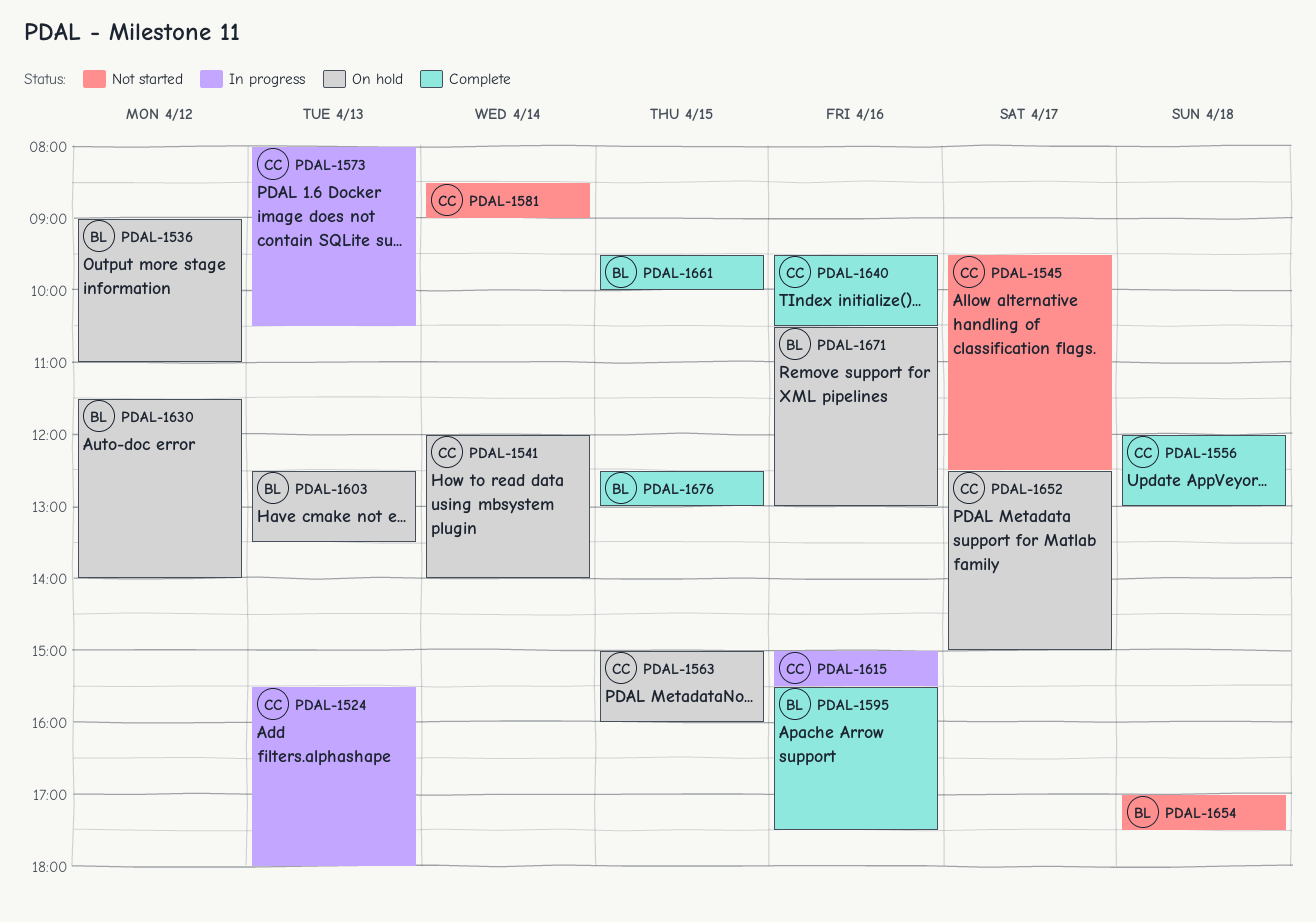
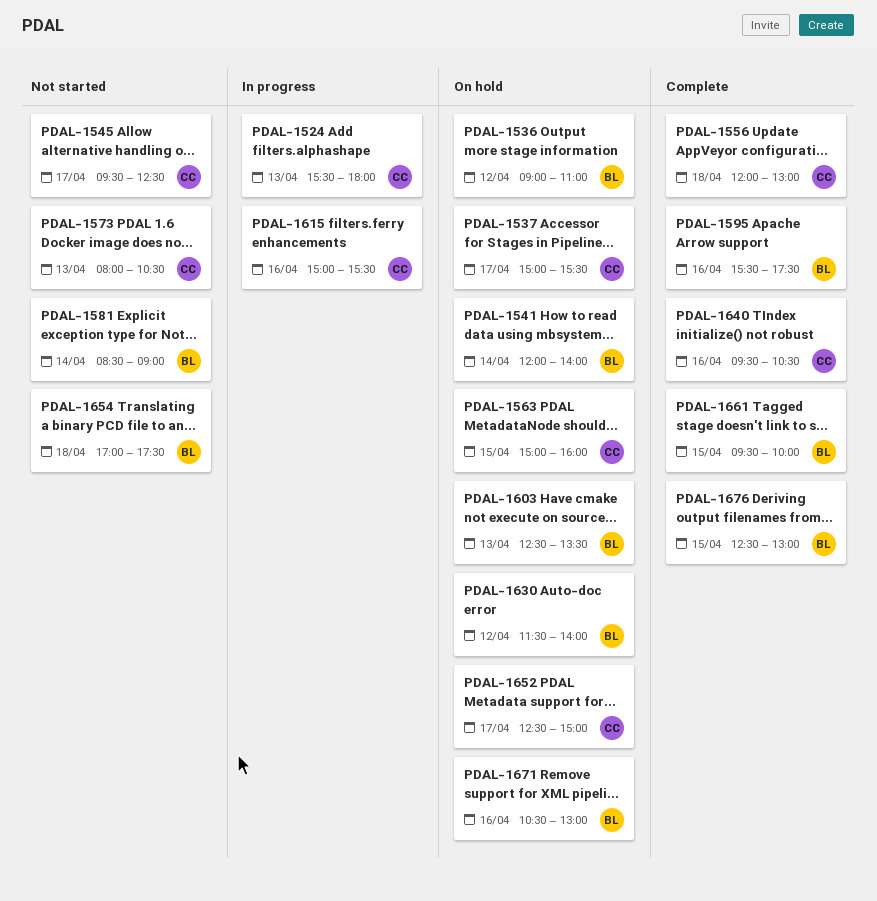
PDAL-1537: none -> present
PDAL-1541, owner: CC -> BL
PDAL-1573, status: In progress -> Not started
PDAL-1581, owner: CC -> BL

